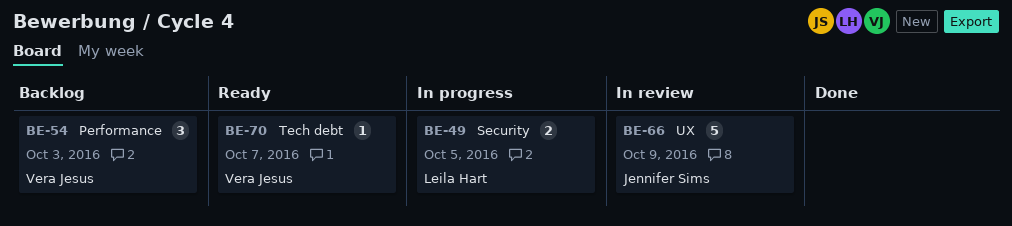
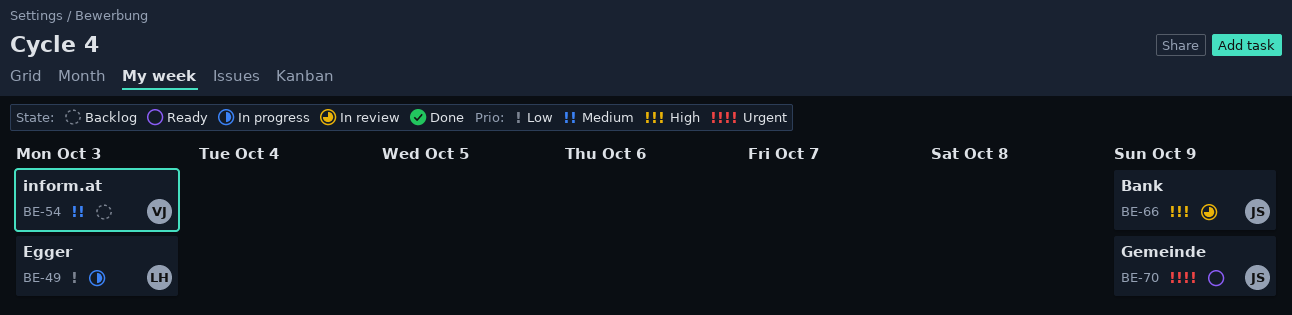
BE-49, due: Oct 5 -> Oct 3
BE-70, owner: Vera Jesus -> Jennifer Sims
BE-70, due: Oct 7 -> Oct 9

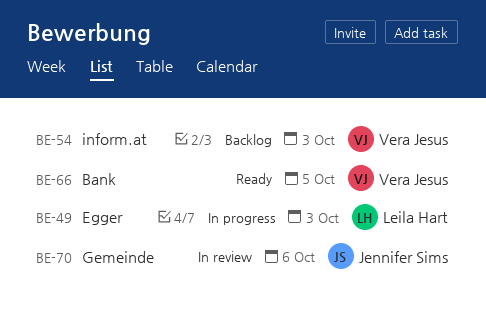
BE-66, status: In review -> Ready
BE-66, owner: Jennifer Sims -> Vera Jesus
BE-66, due: Oct 9 -> Oct 5
BE-70, status: Ready -> In review
BE-70, due: Oct 9 -> Oct 6

